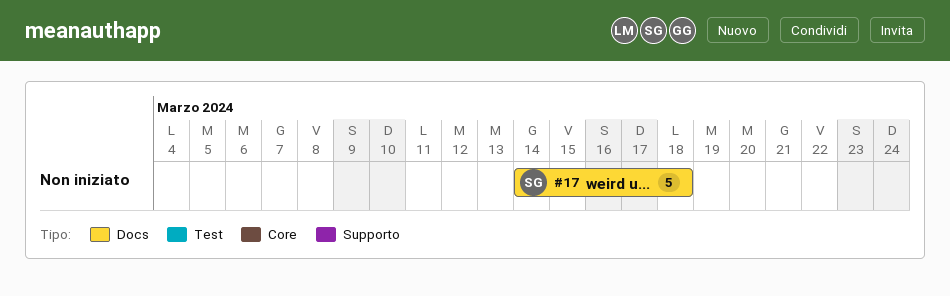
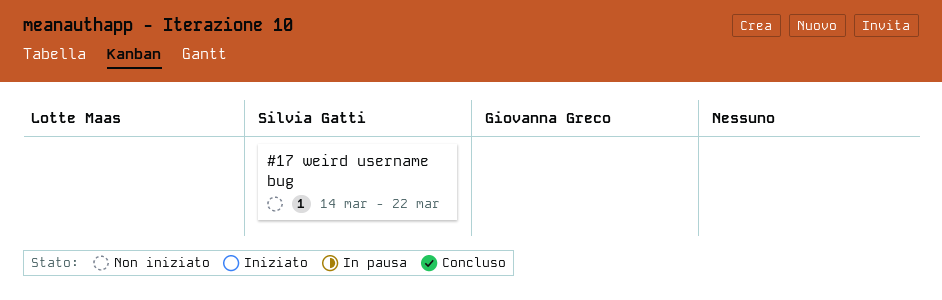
#17, estimate: 5 -> 1
#17, due: Mar 18 -> Mar 22

